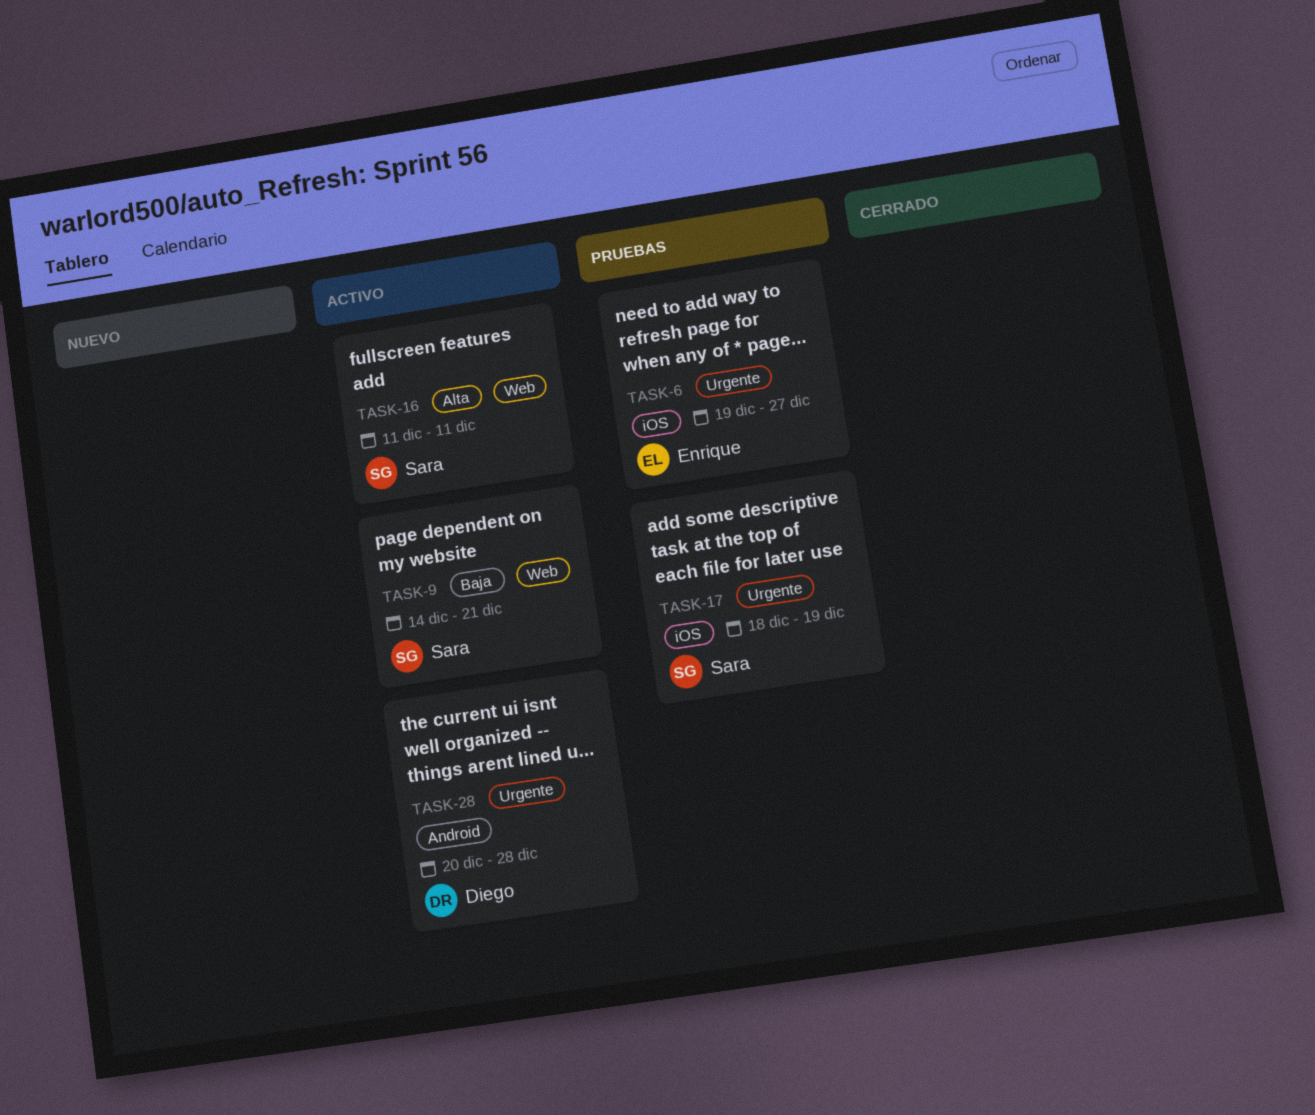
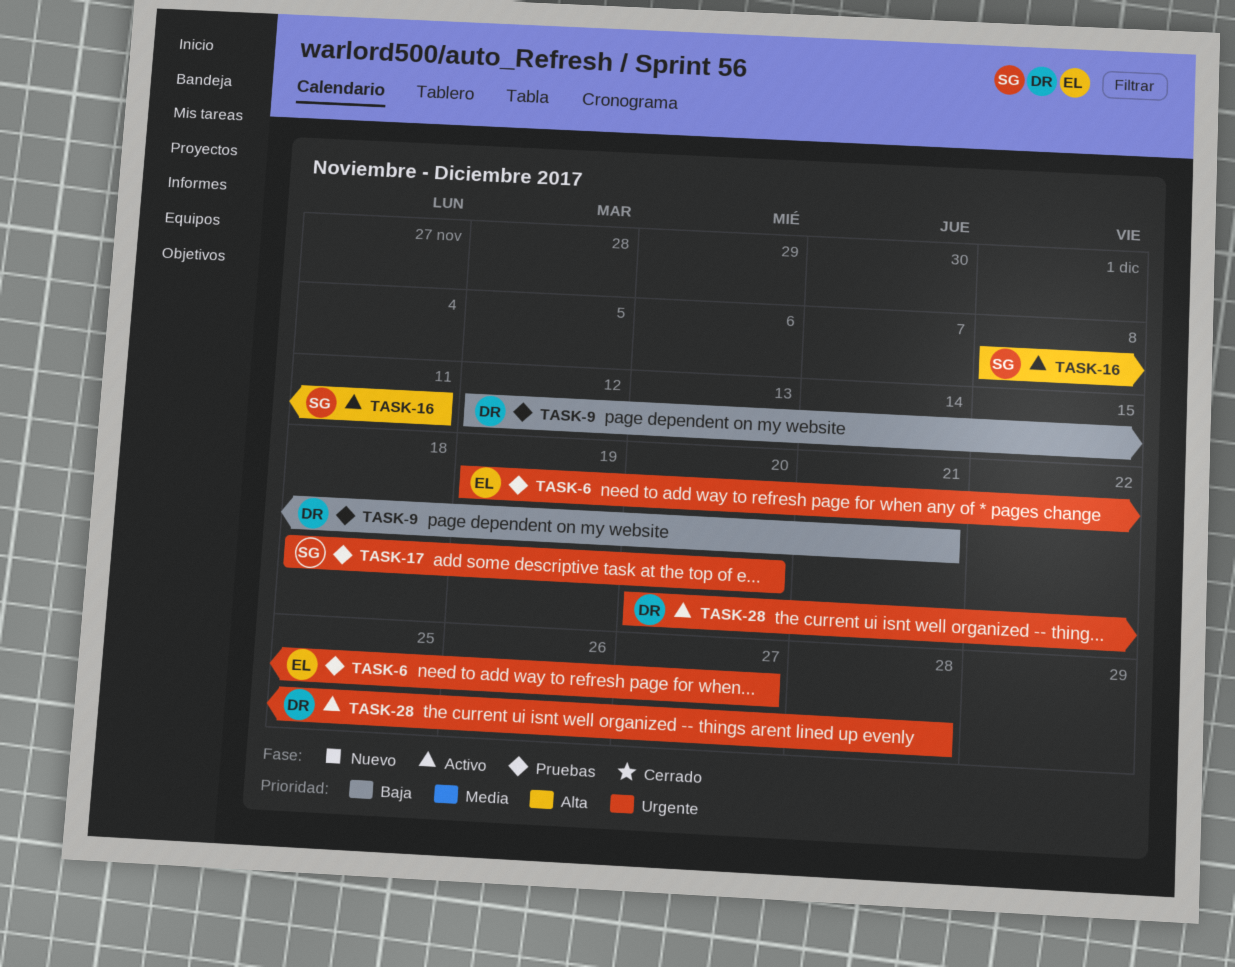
TASK-9, status: Activo -> Pruebas
TASK-9, owner: Sara -> Diego
TASK-9, start: Dec 14 -> Dec 12
TASK-16, start: Dec 11 -> Dec 8
TASK-17, due: Dec 19 -> Dec 20

